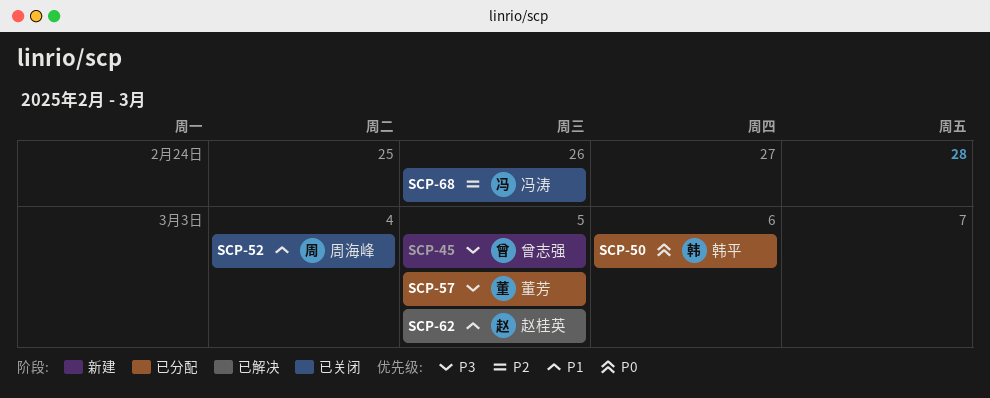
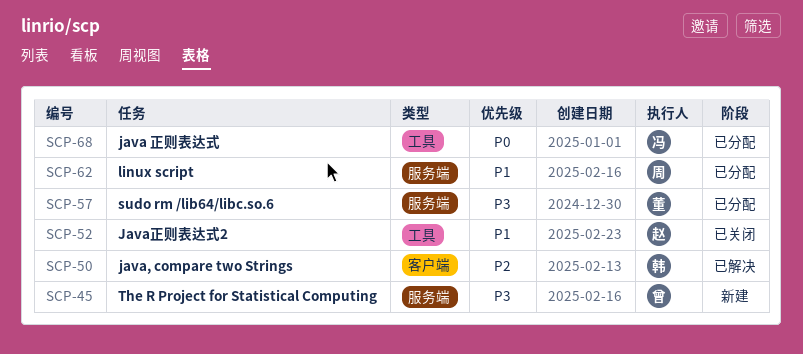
SCP-50, status: 已分配 -> 已解决
SCP-50, priority: P0 -> P2
SCP-52, owner: 周海峰 -> 赵桂英
SCP-62, status: 已解决 -> 已分配
SCP-62, owner: 赵桂英 -> 周海峰
SCP-68, status: 已关闭 -> 已分配
SCP-68, priority: P2 -> P0

